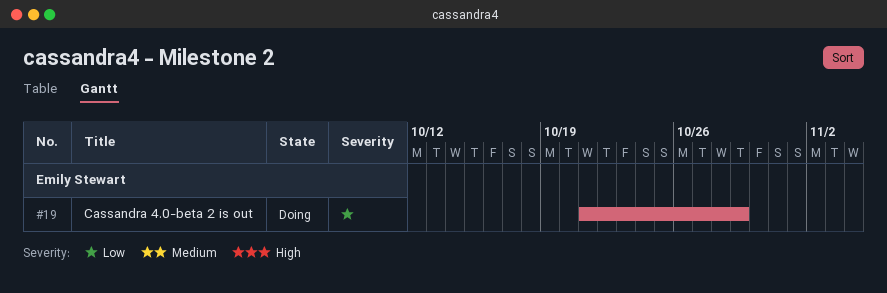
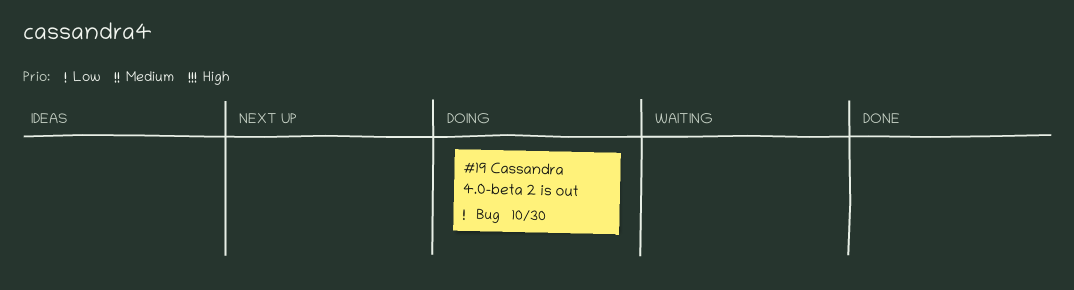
#19, due: Oct 29 -> Oct 30

